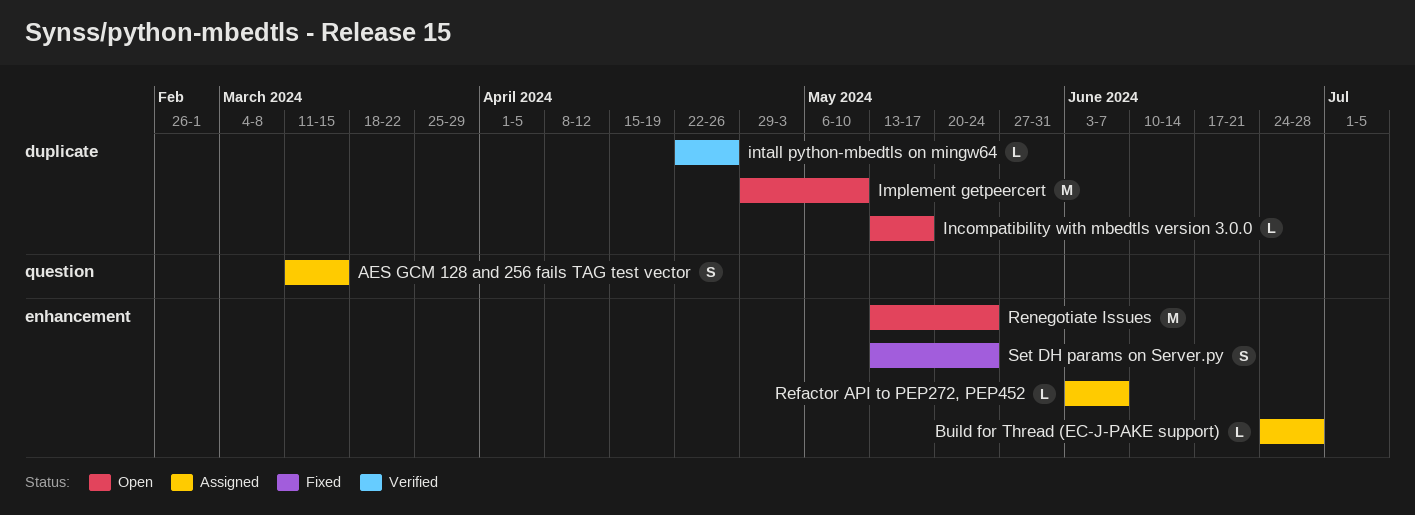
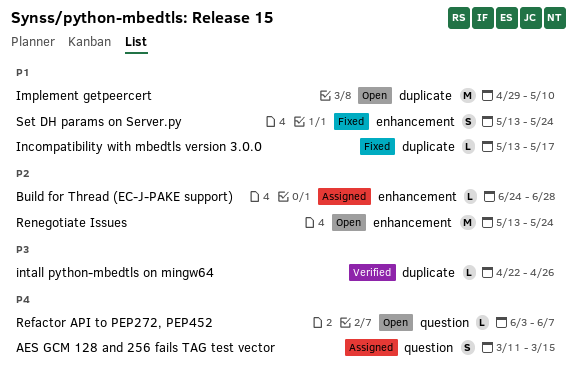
Incompatibility with mbedtls version 3.0.0, status: Open -> Fixed
Refactor API to PEP272, PEP452, status: Assigned -> Open
Refactor API to PEP272, PEP452, label: enhancement -> question

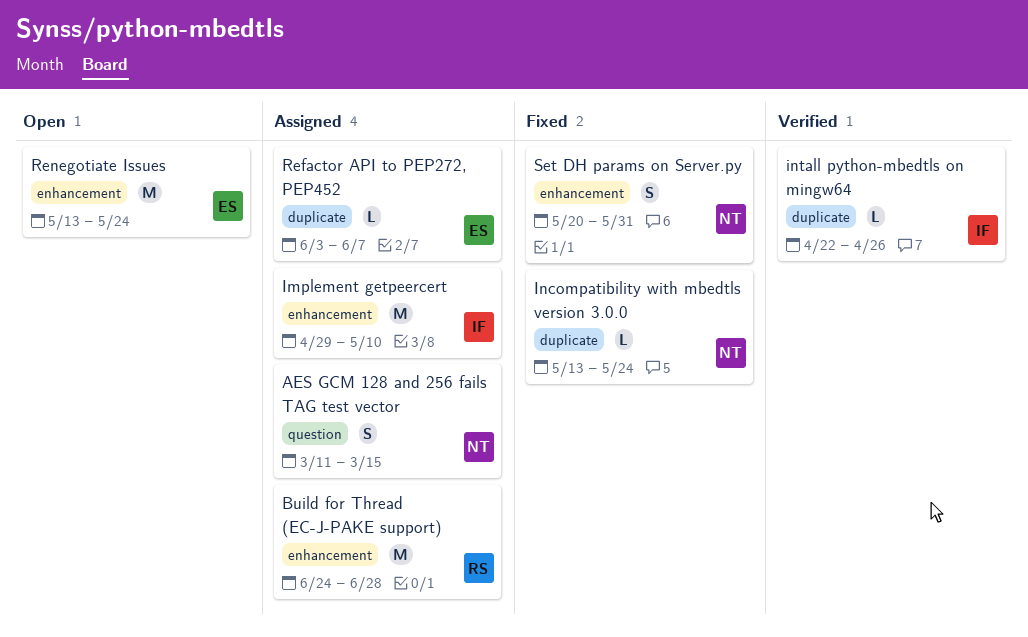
Build for Thread (EC-J-PAKE support), estimate: L -> M
Implement getpeercert, status: Open -> Assigned
Implement getpeercert, label: duplicate -> enhancement
Incompatibility with mbedtls version 3.0.0, due: May 17 -> May 24
Refactor API to PEP272, PEP452, status: Open -> Assigned
Refactor API to PEP272, PEP452, label: question -> duplicate
Set DH params on Server.py, start: May 13 -> May 20
Set DH params on Server.py, due: May 24 -> May 31

